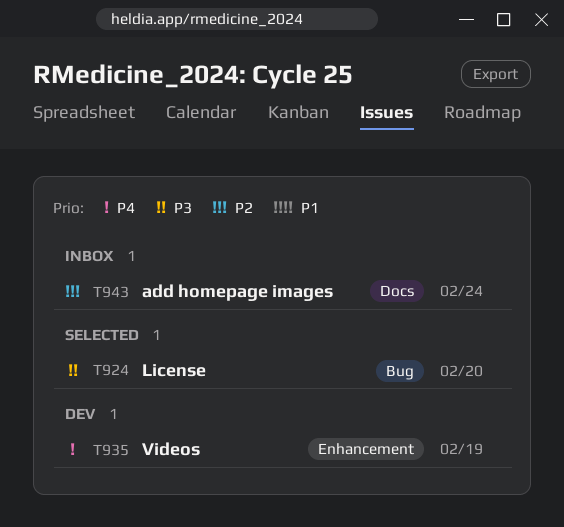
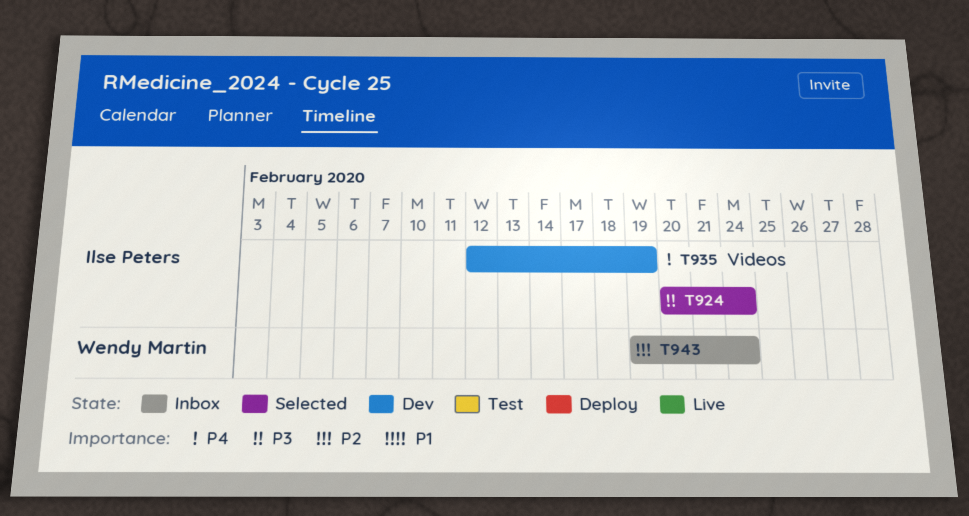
T924, due: Feb 20 -> Feb 24

